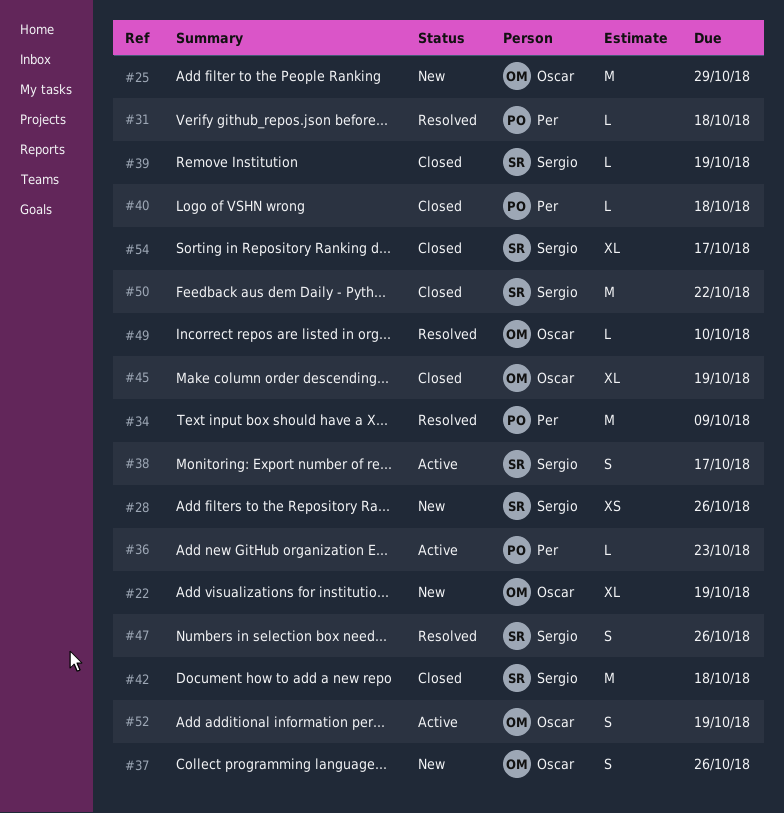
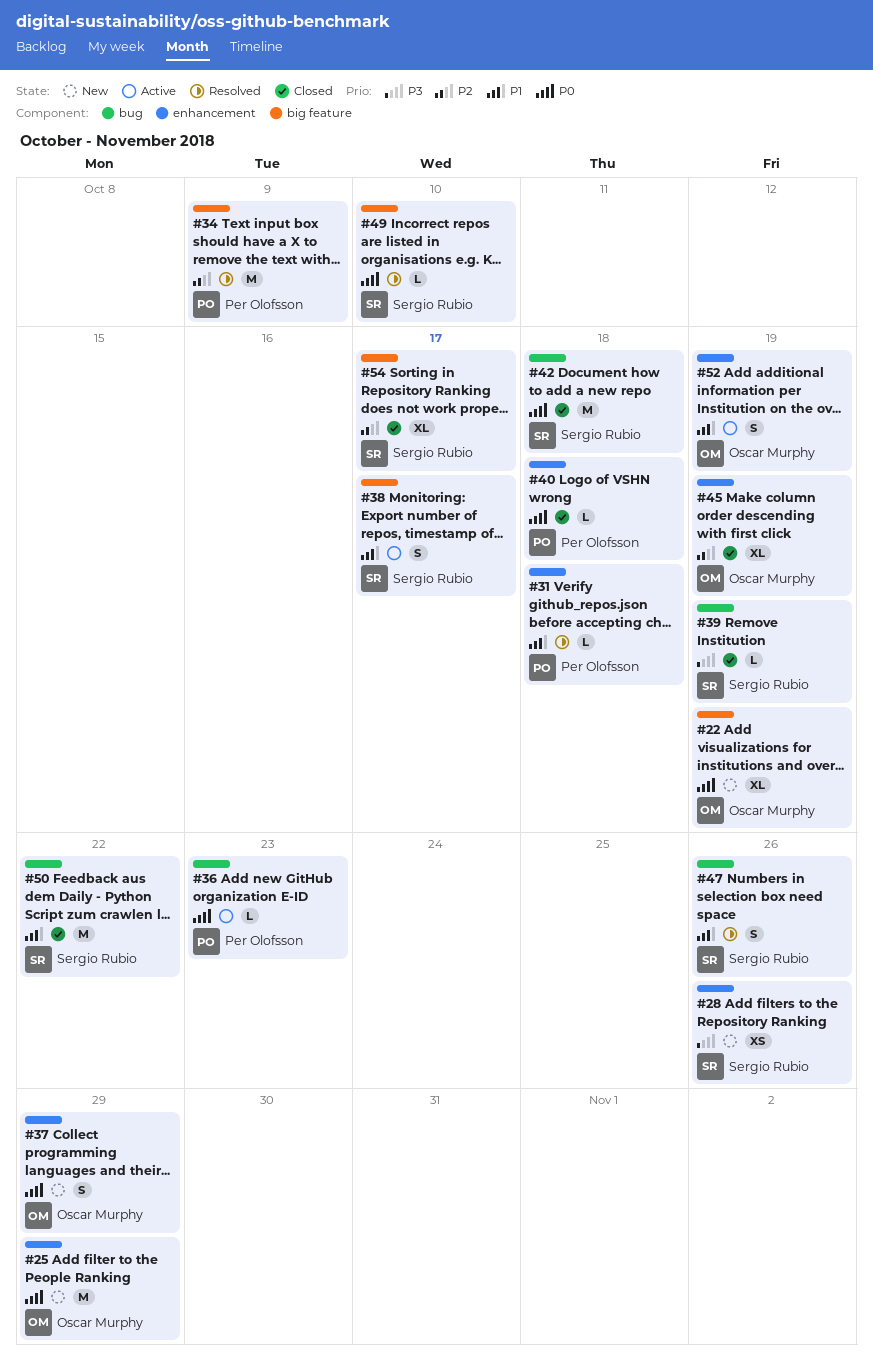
#37, due: Oct 26 -> Oct 29
#49, owner: Oscar Murphy -> Sergio Rubio

